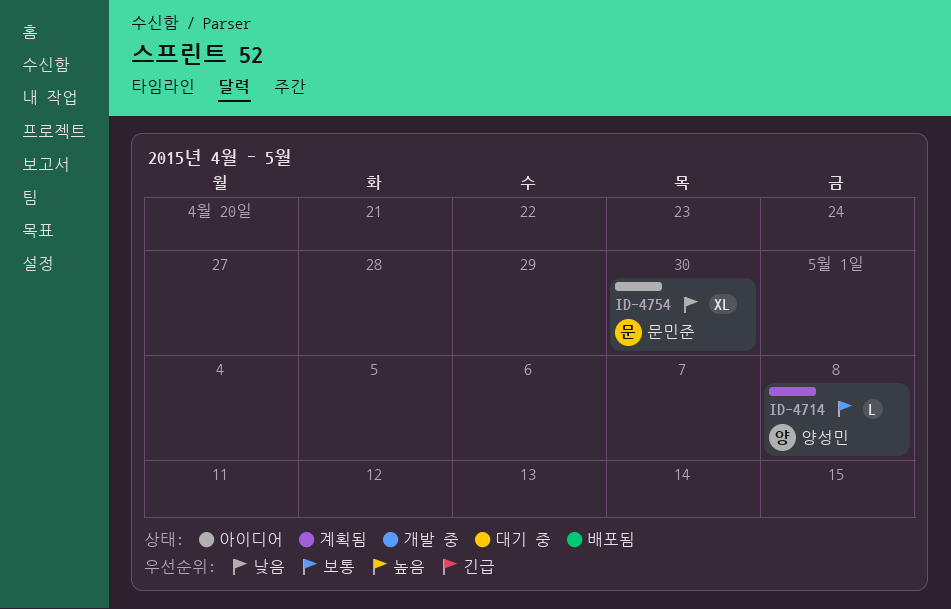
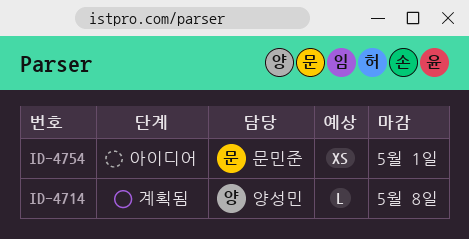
ID-4754, estimate: XL -> XS
ID-4754, due: Apr 30 -> May 1

